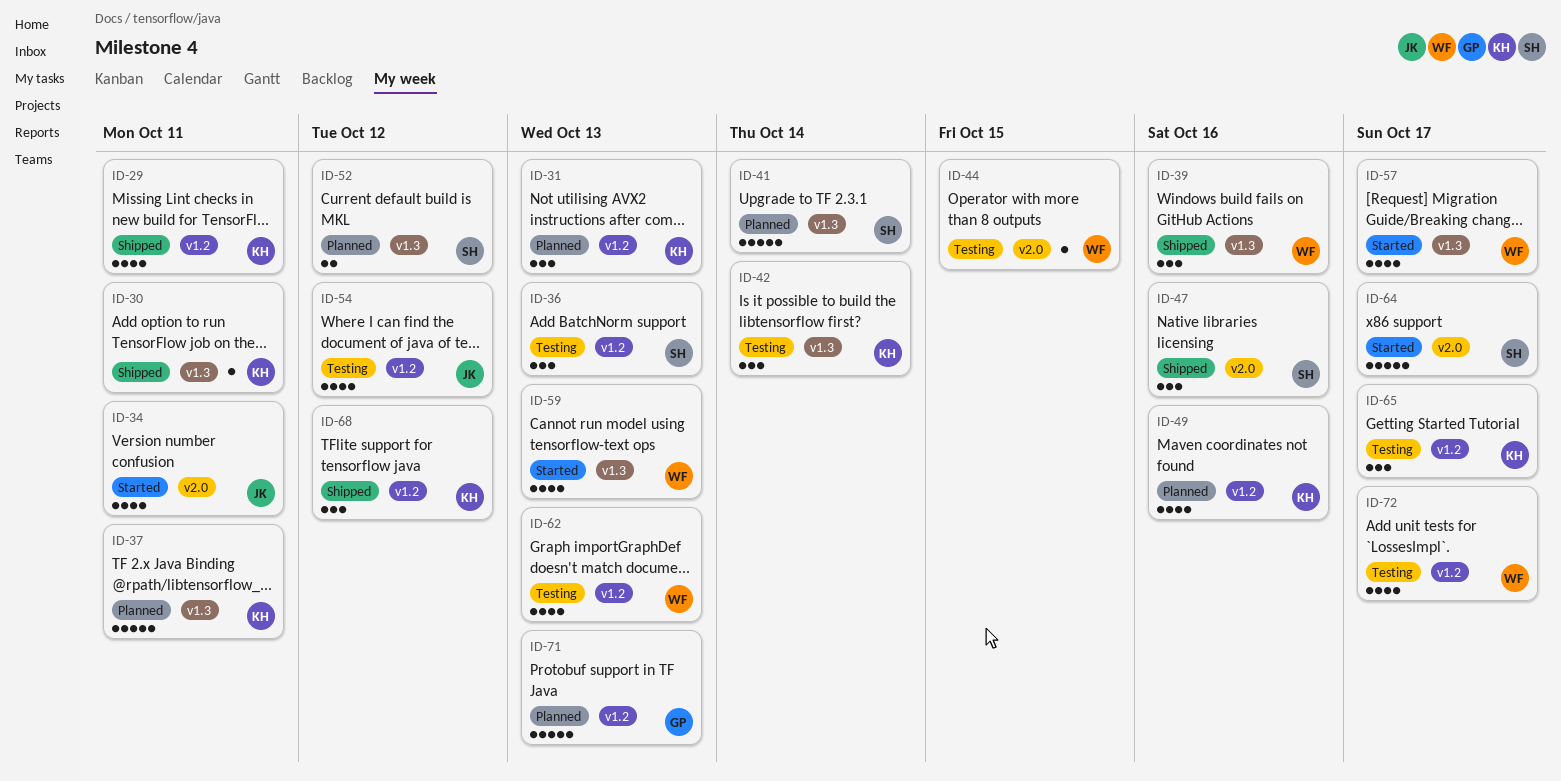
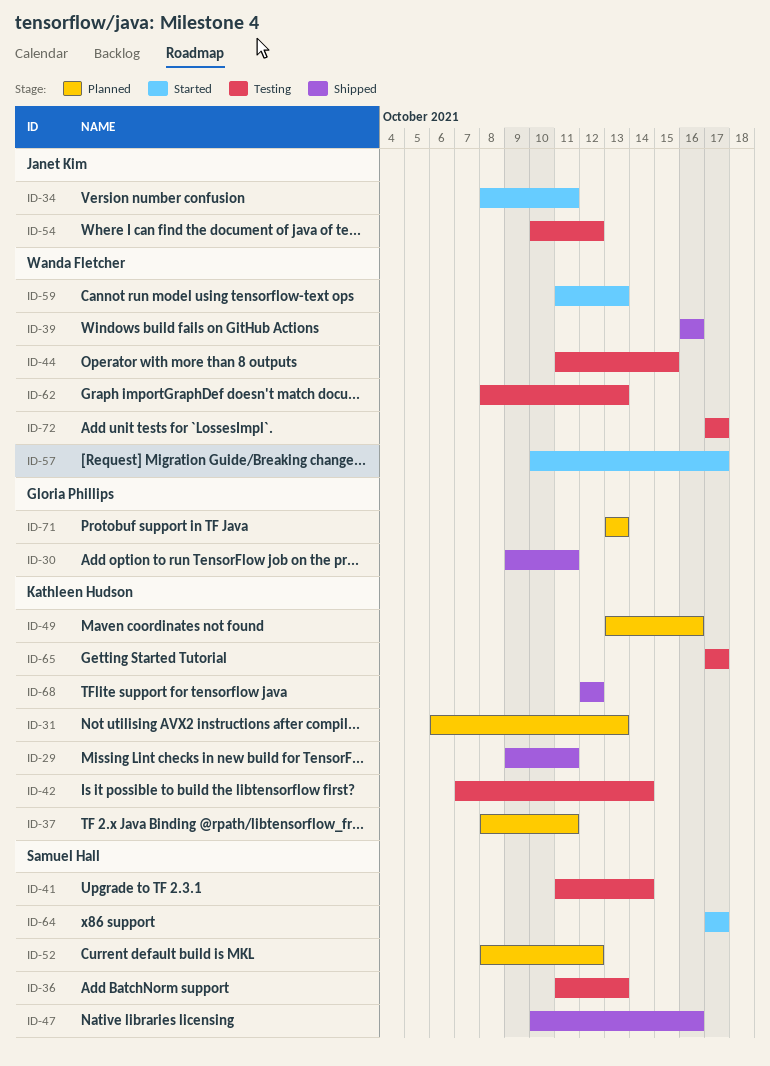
ID-30, owner: Kathleen Hudson -> Gloria Phillips
ID-41, status: Planned -> Testing

